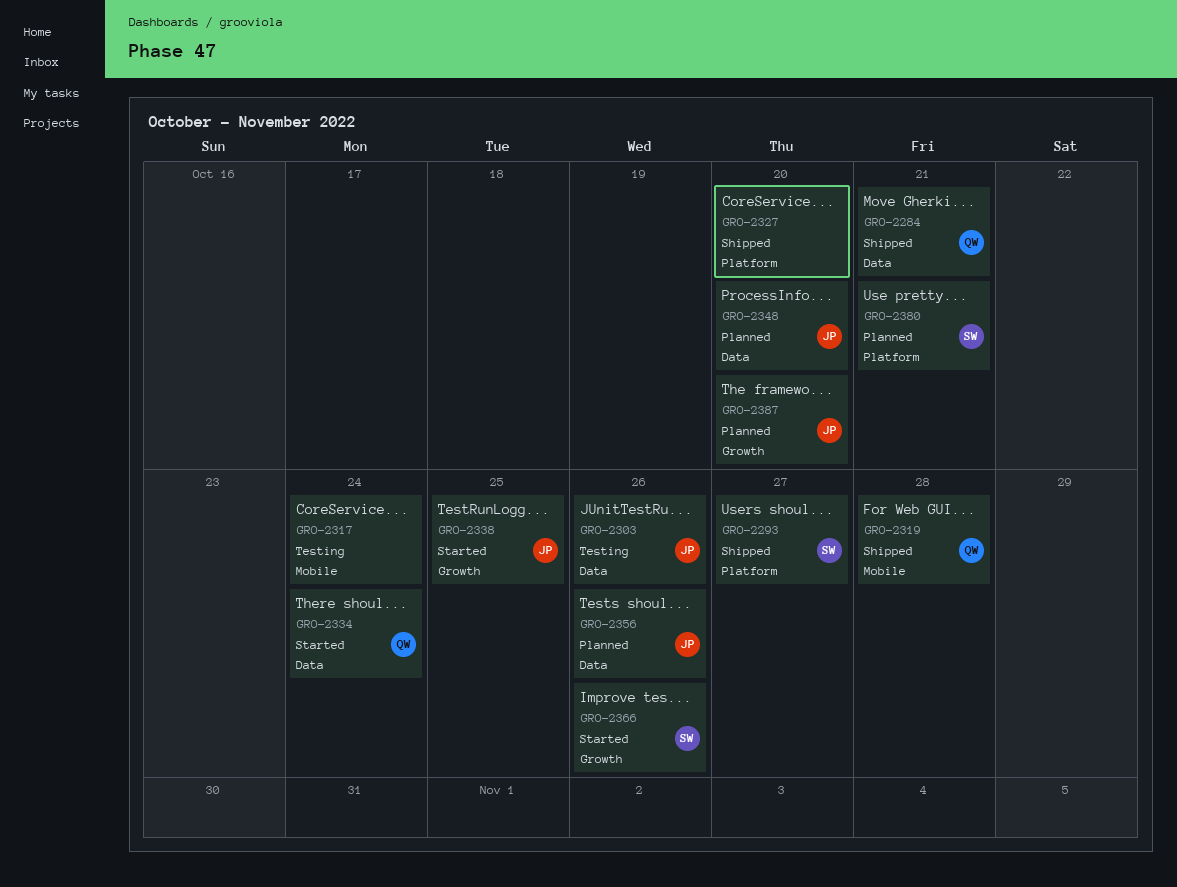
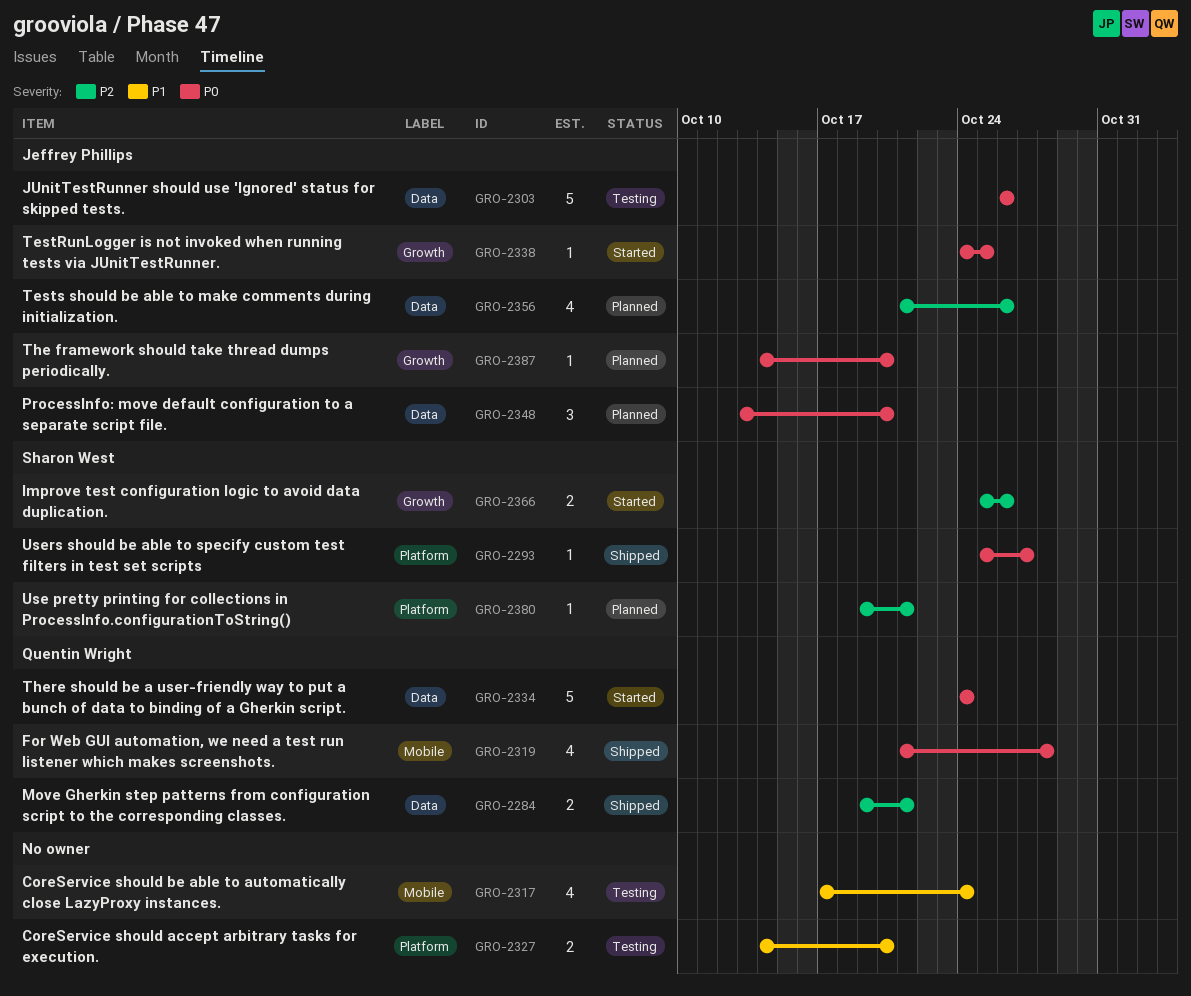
GRO-2327, status: Shipped -> Testing

